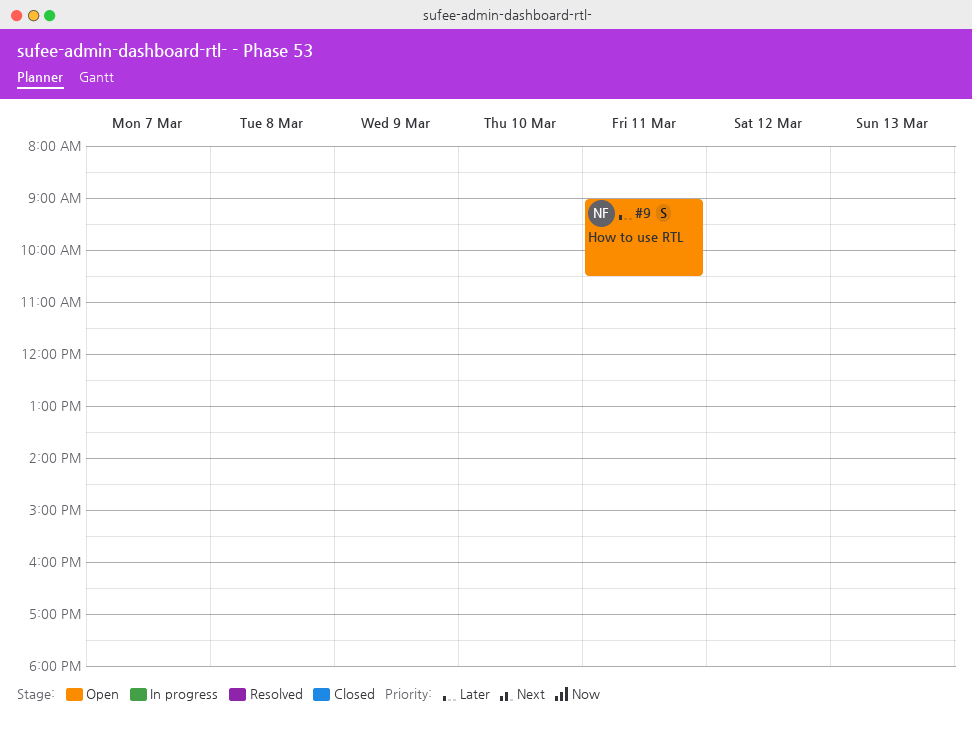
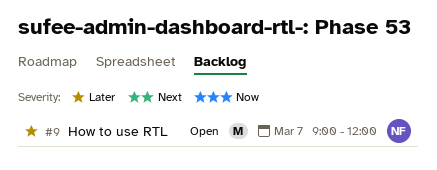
#9, estimate: S -> M
#9, day: Mar 11 -> Mar 7
#9, ends: 10:30 -> 12:00

